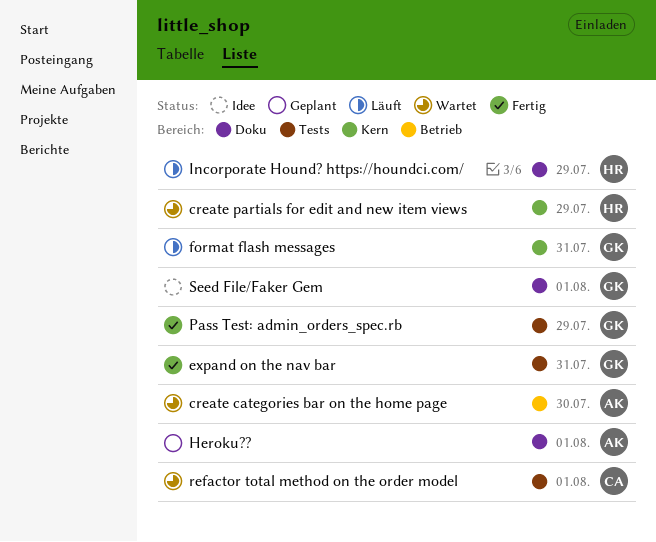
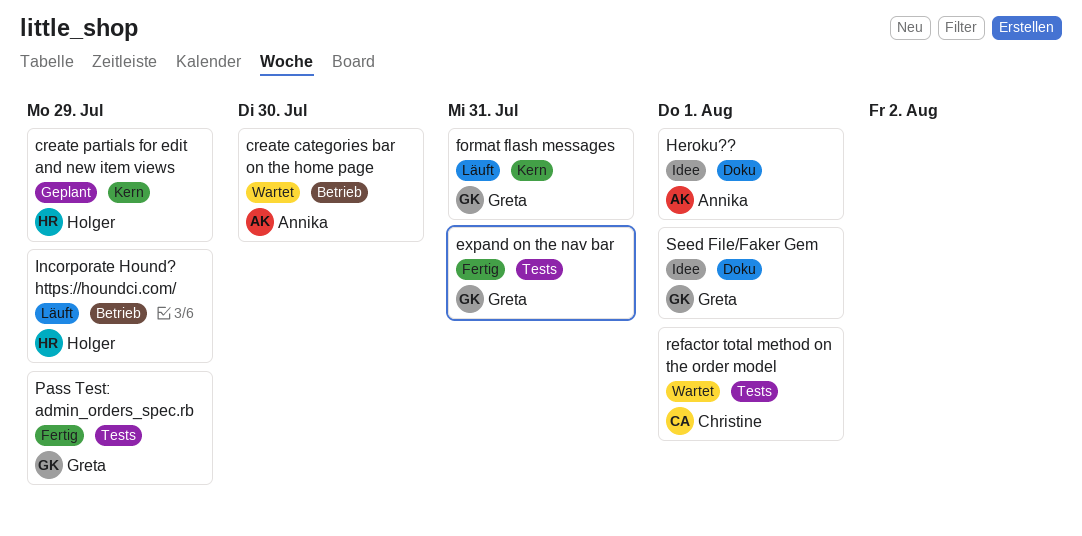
create partials for edit and new item views, status: Wartet -> Geplant
Heroku??, status: Geplant -> Idee
Incorporate Hound? https://houndci.com/, label: Doku -> Betrieb

